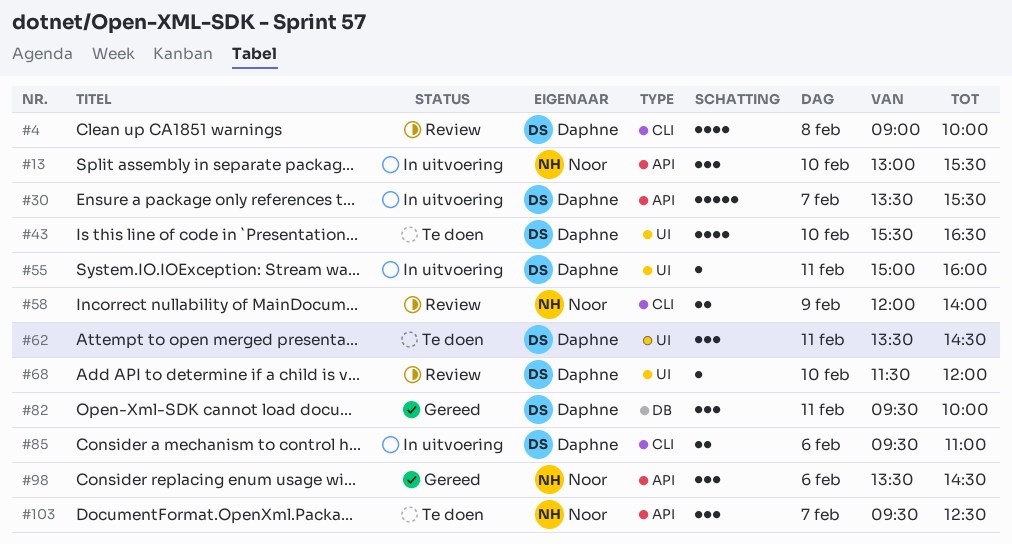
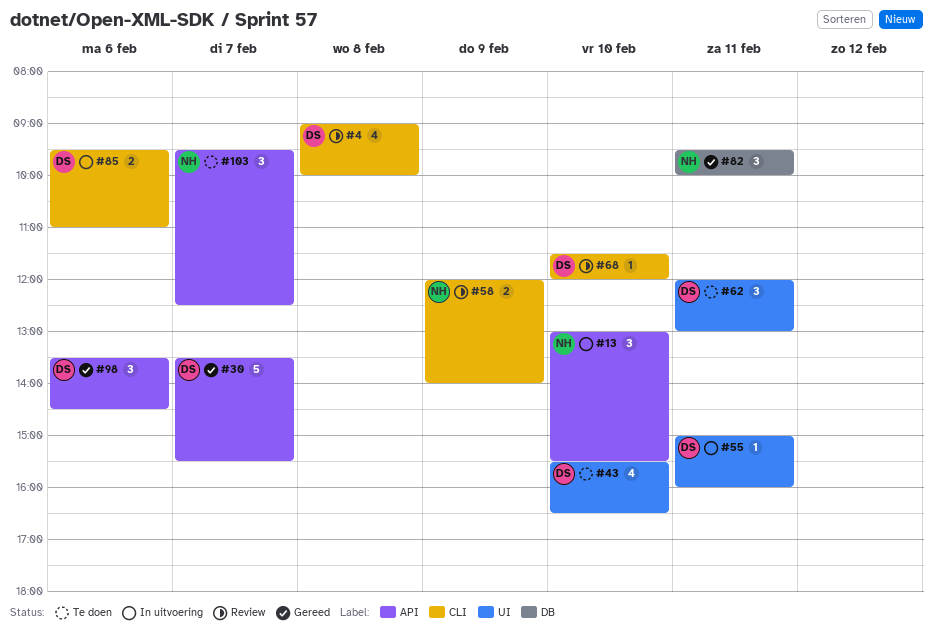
#30, status: In uitvoering -> Gereed
#62, begins: 13:30 -> 12:00
#62, ends: 14:30 -> 13:00
#68, label: UI -> CLI
#82, owner: Daphne -> Noor
#98, owner: Noor -> Daphne

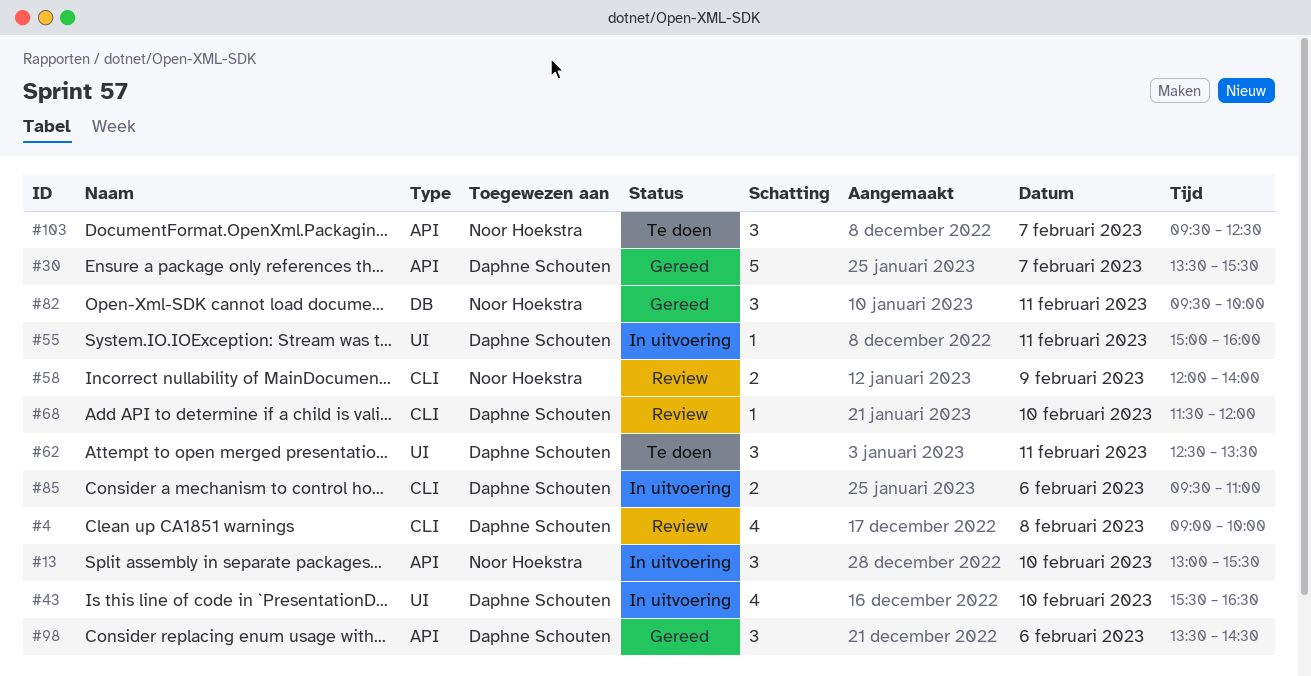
#43, status: Te doen -> In uitvoering
#62, begins: 12:00 -> 12:30
#62, ends: 13:00 -> 13:30

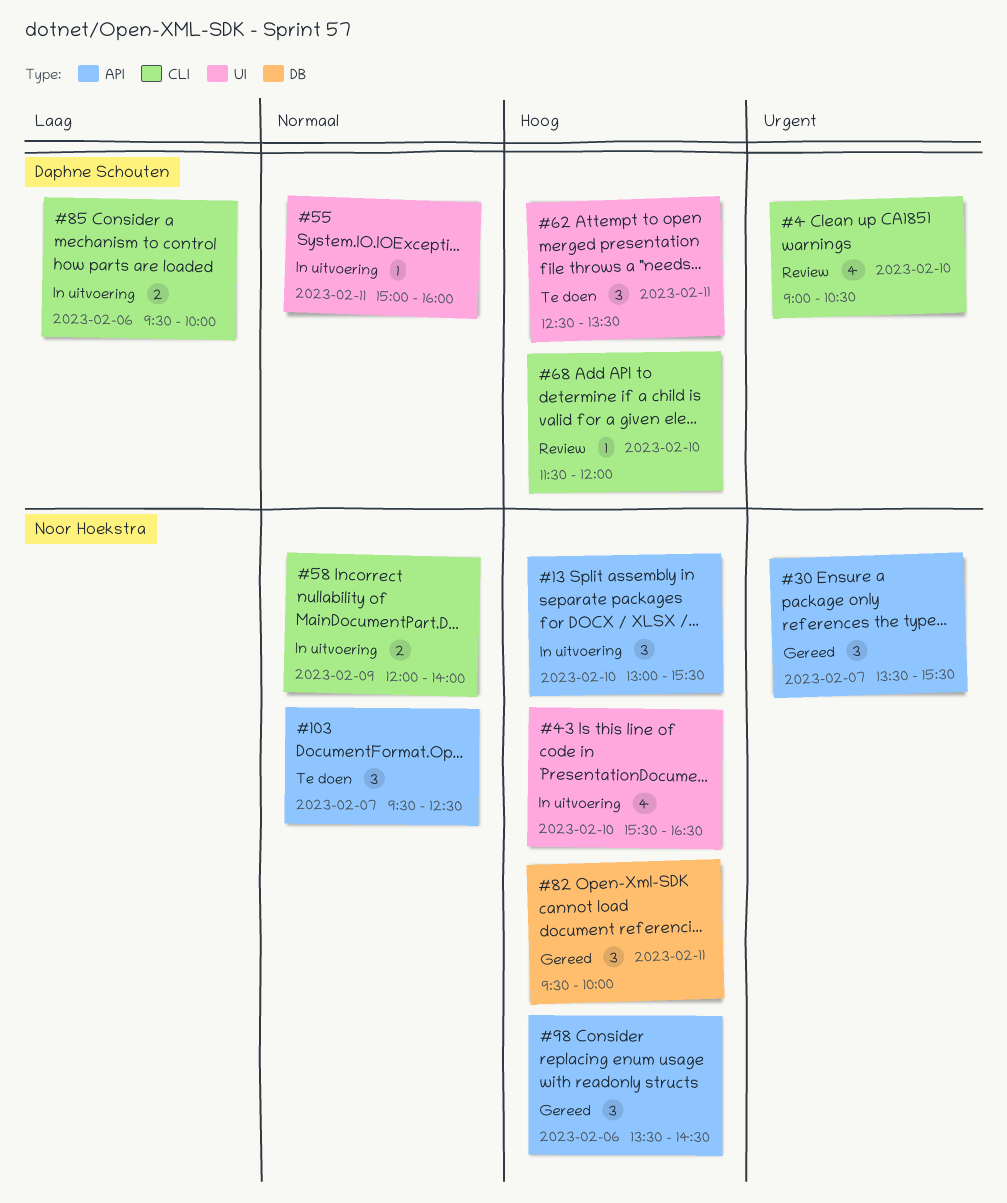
#4, day: Feb 8 -> Feb 10
#4, ends: 10:00 -> 10:30
#30, owner: Daphne Schouten -> Noor Hoekstra
#30, estimate: 5 -> 3
#43, owner: Daphne Schouten -> Noor Hoekstra
#58, status: Review -> In uitvoering
#85, ends: 11:00 -> 10:00
#98, owner: Daphne Schouten -> Noor Hoekstra

